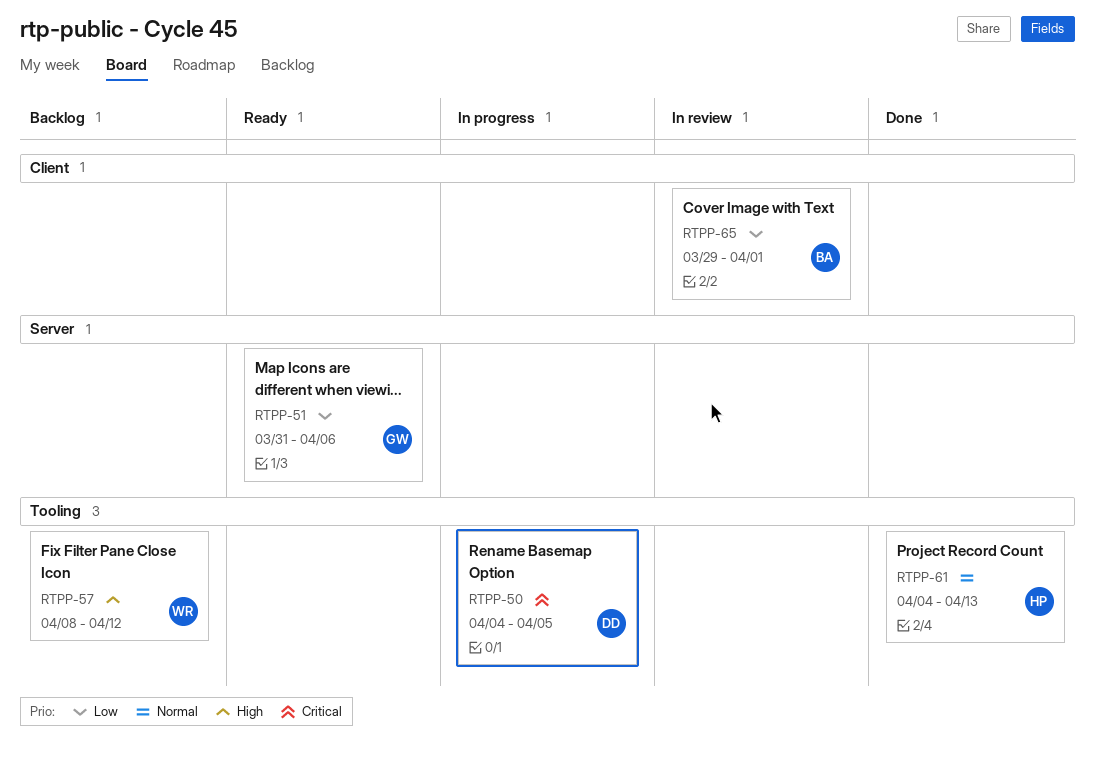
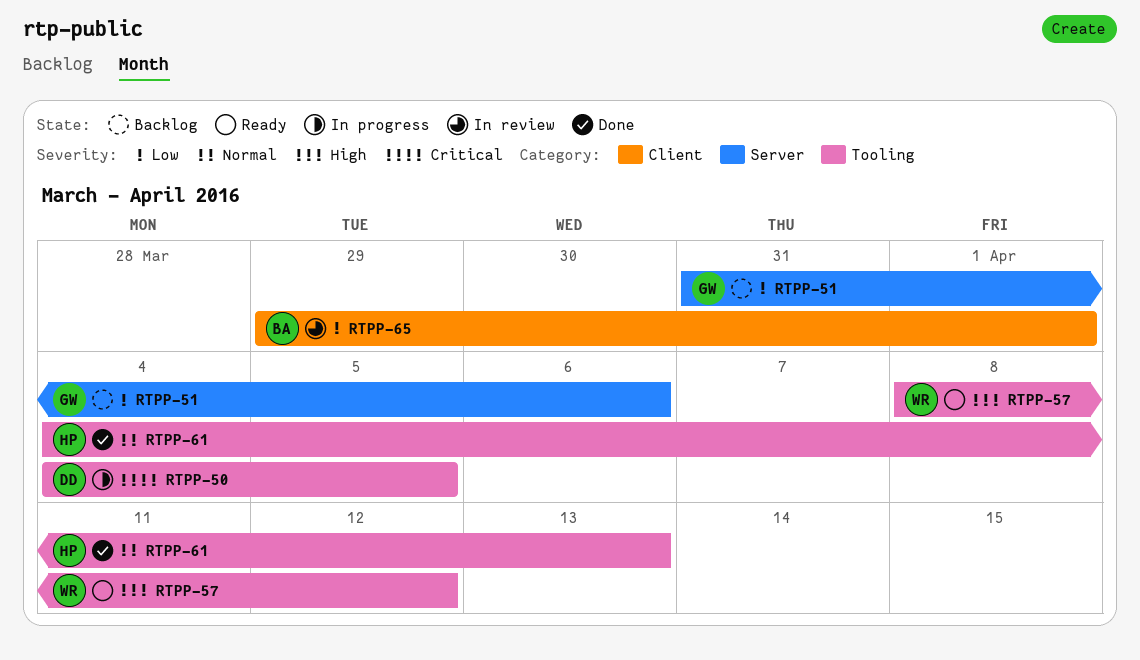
RTPP-51, status: Ready -> Backlog
RTPP-57, status: Backlog -> Ready

